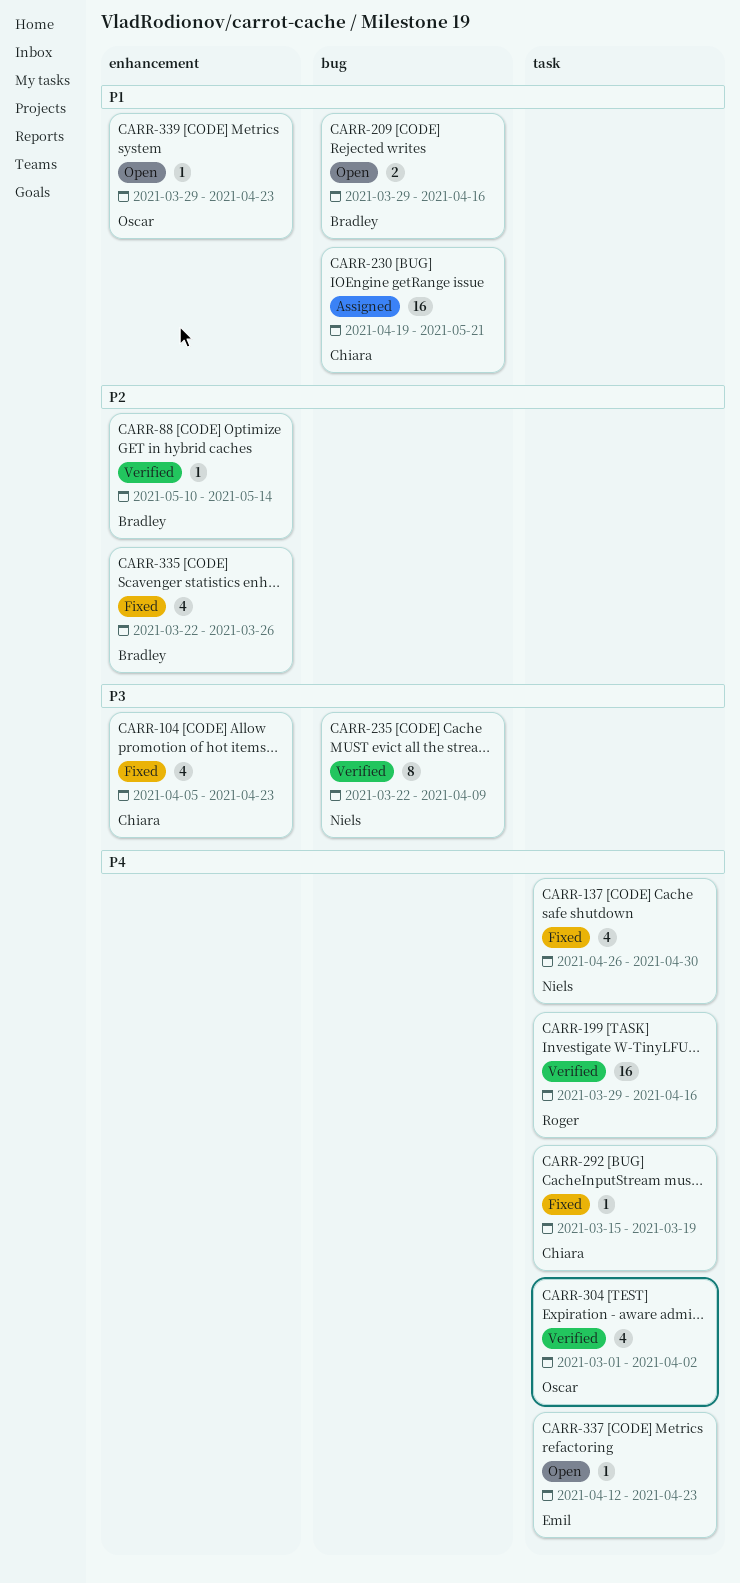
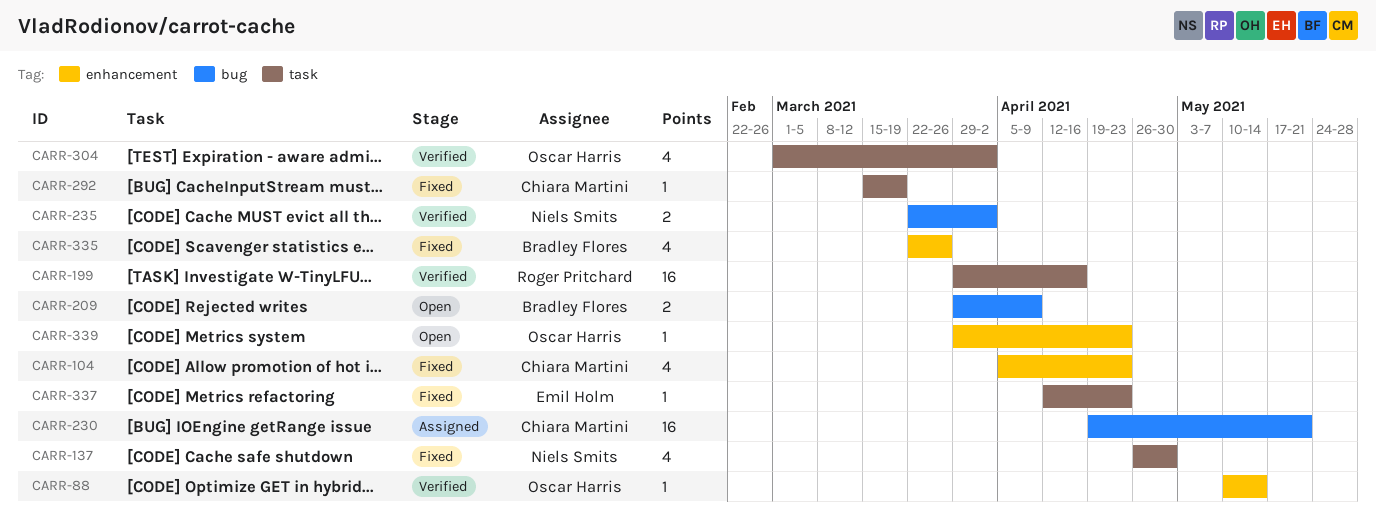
CARR-88, owner: Bradley Flores -> Oscar Harris
CARR-209, due: Apr 16 -> Apr 9
CARR-235, estimate: 8 -> 2
CARR-235, due: Apr 9 -> Apr 2
CARR-337, status: Open -> Fixed

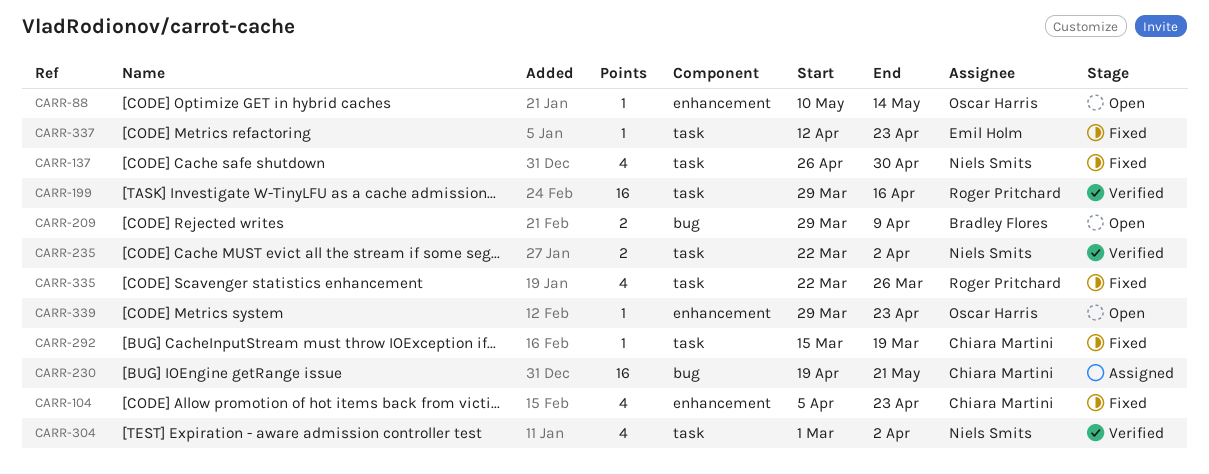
CARR-88, status: Verified -> Open
CARR-235, label: bug -> task
CARR-304, owner: Oscar Harris -> Niels Smits
CARR-335, owner: Bradley Flores -> Roger Pritchard
CARR-335, label: enhancement -> task

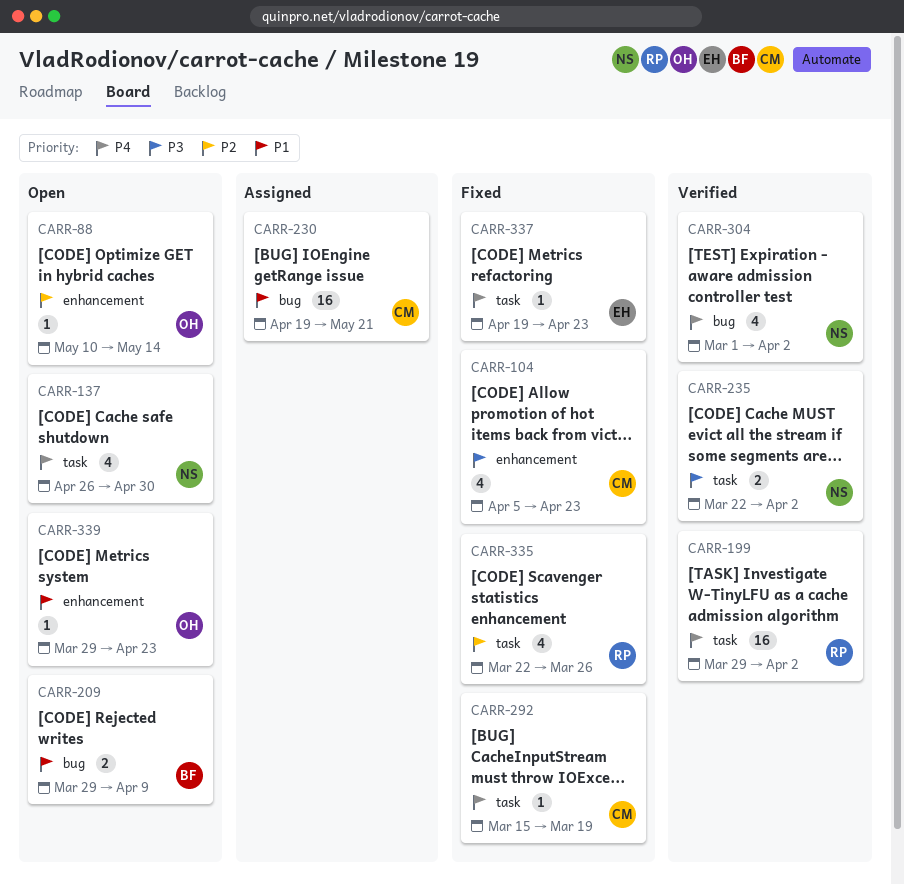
CARR-137, status: Fixed -> Open
CARR-199, due: Apr 16 -> Apr 2
CARR-304, label: task -> bug
CARR-337, start: Apr 12 -> Apr 19

